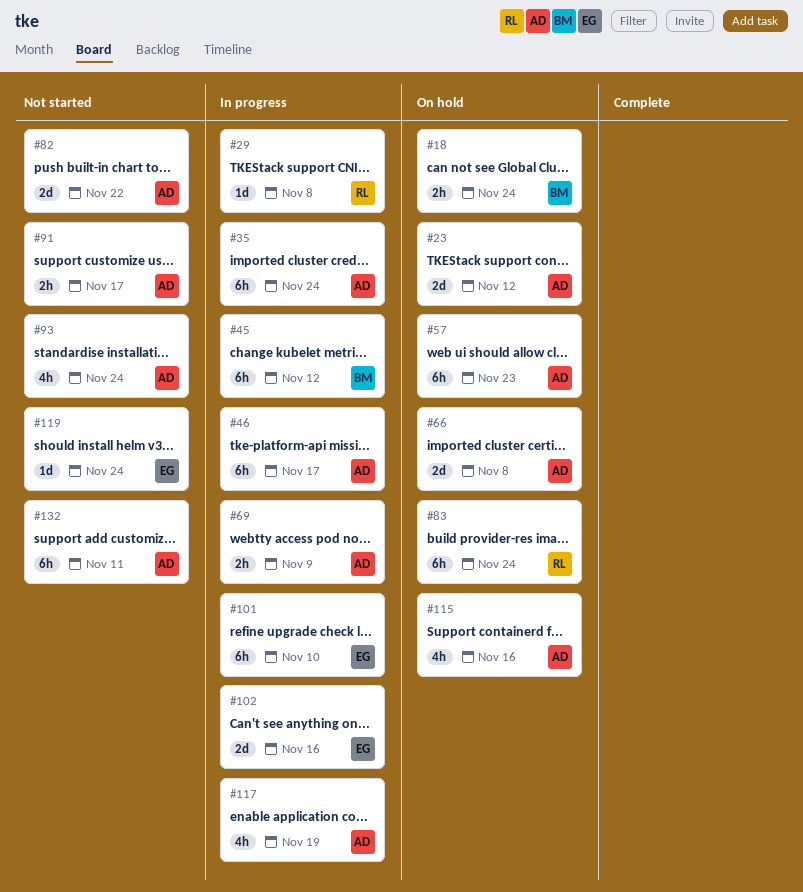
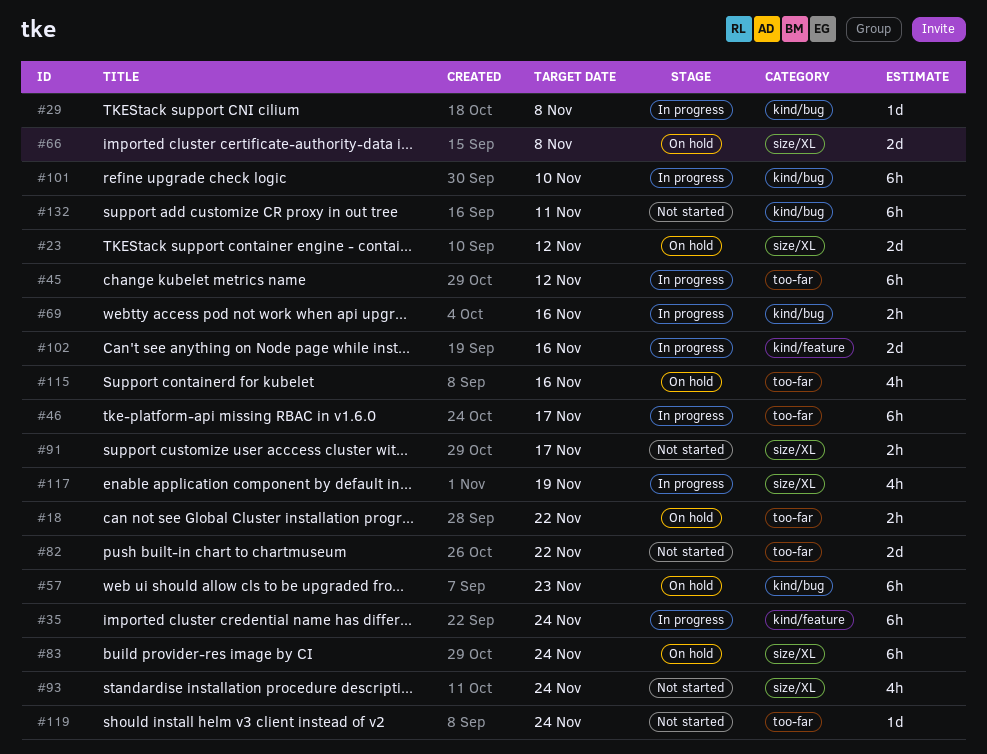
#18, due: Nov 24 -> Nov 22
#69, due: Nov 9 -> Nov 16

